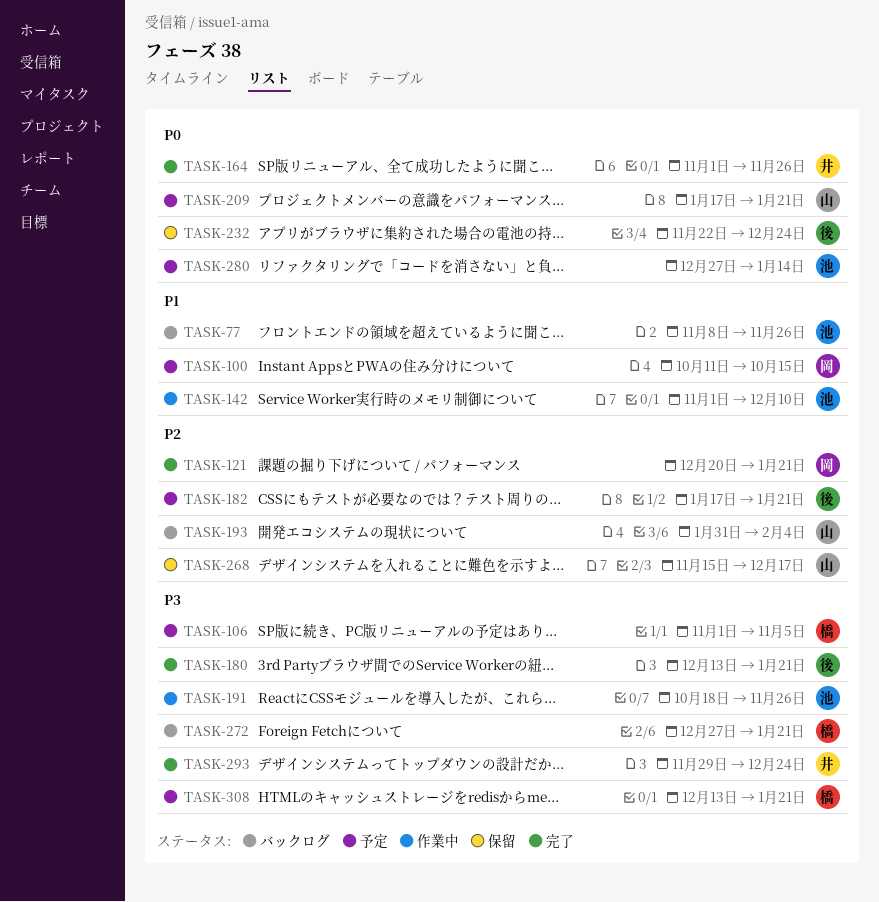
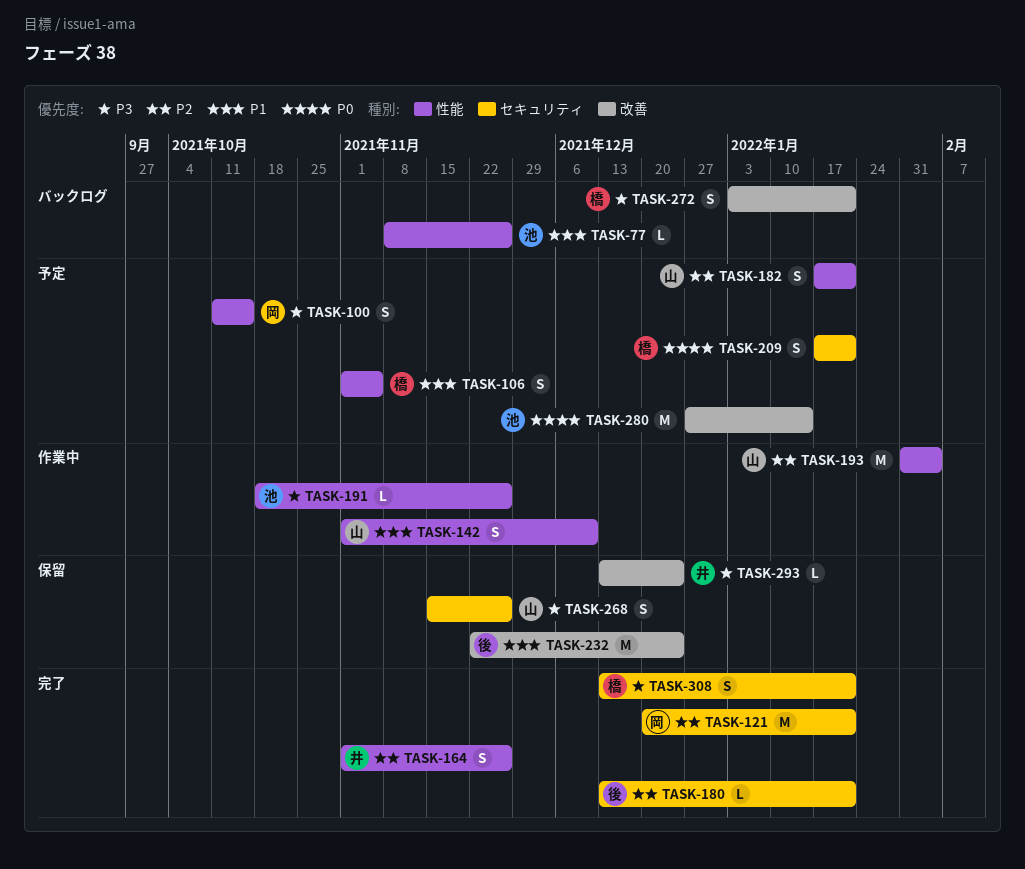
TASK-100, priority: P1 -> P3
TASK-106, priority: P3 -> P1
TASK-142, owner: 池 -> 山
TASK-164, priority: P0 -> P2
TASK-180, priority: P3 -> P2
TASK-182, owner: 後 -> 山
TASK-193, status: バックログ -> 作業中
TASK-209, owner: 山 -> 橋
TASK-232, priority: P0 -> P1
TASK-268, priority: P2 -> P3
TASK-268, due: Dec 17 -> Nov 26
TASK-272, start: Dec 27 -> Jan 3
TASK-293, status: 完了 -> 保留
TASK-293, start: Nov 29 -> Dec 13
TASK-308, status: 予定 -> 完了

